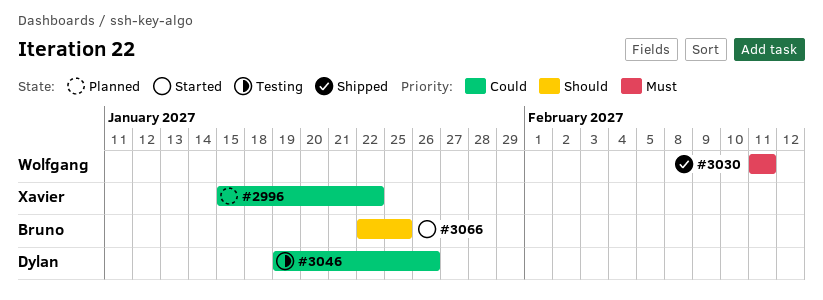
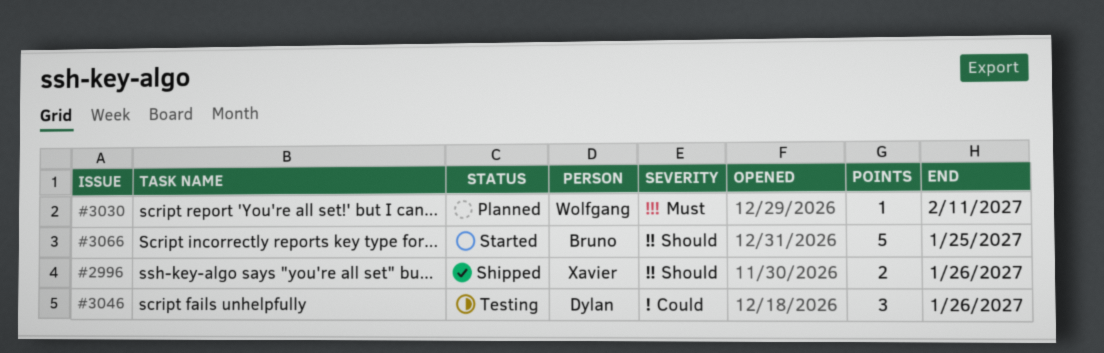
#2996, status: Planned -> Shipped
#2996, priority: Could -> Should
#2996, due: Jan 22 -> Jan 26
#3030, status: Shipped -> Planned

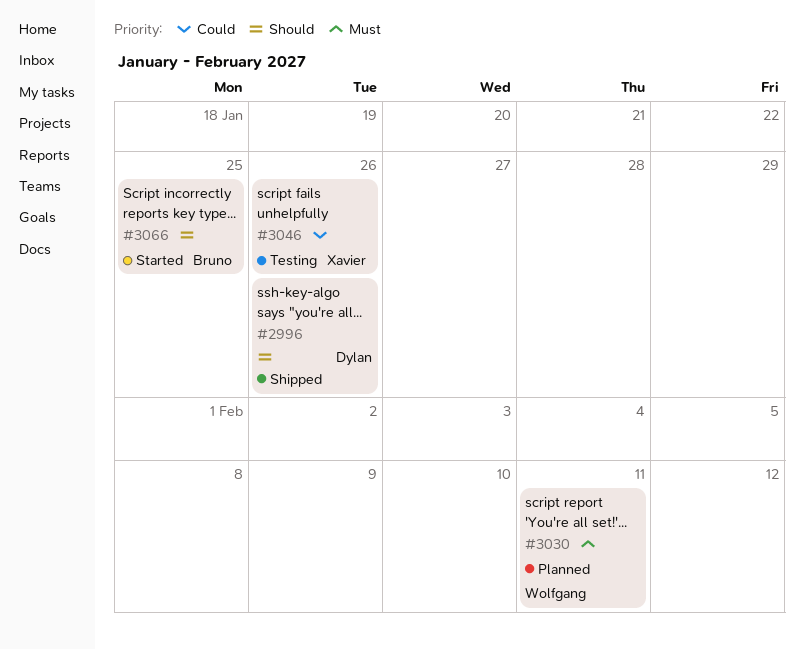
#2996, owner: Xavier -> Dylan
#3046, owner: Dylan -> Xavier

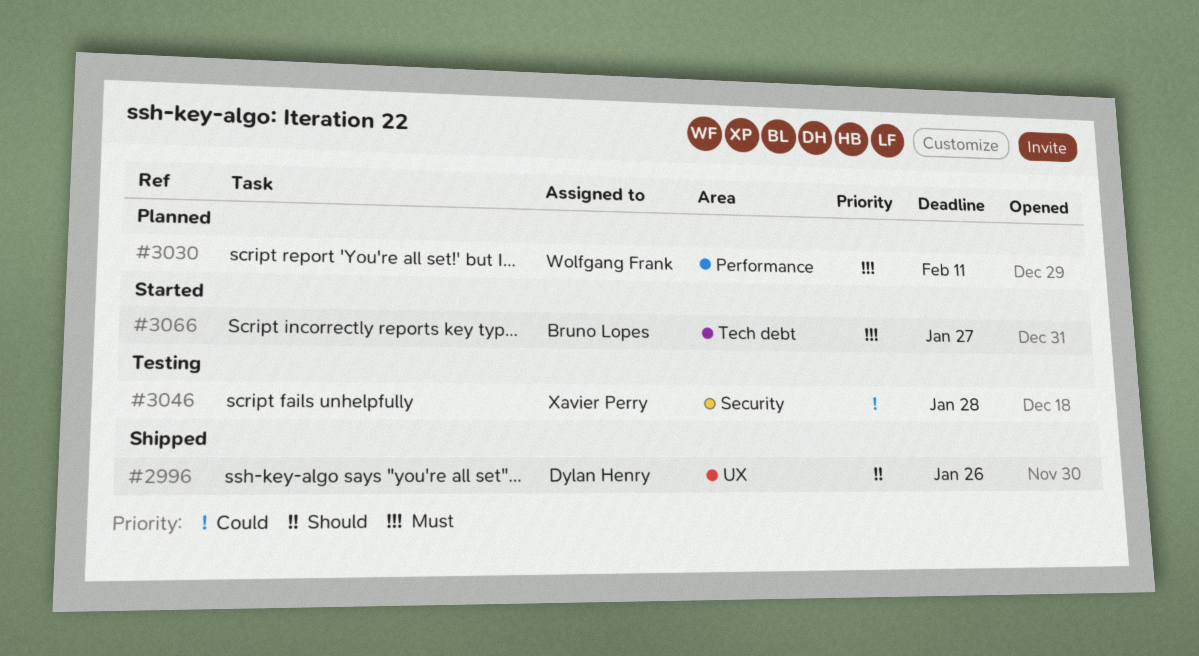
#3046, due: Jan 26 -> Jan 28
#3066, priority: Should -> Must
#3066, due: Jan 25 -> Jan 27

